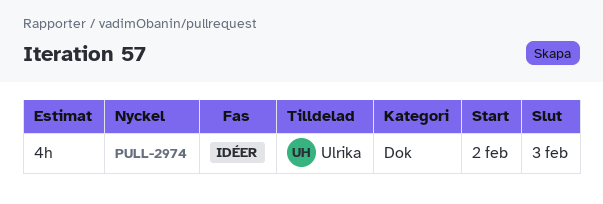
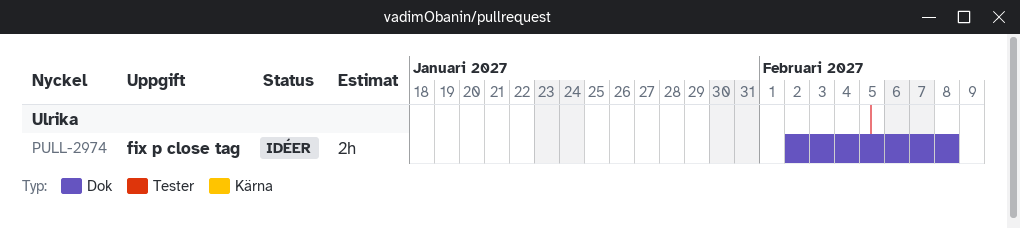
PULL-2974, estimate: 4h -> 2h
PULL-2974, due: Feb 3 -> Feb 8

